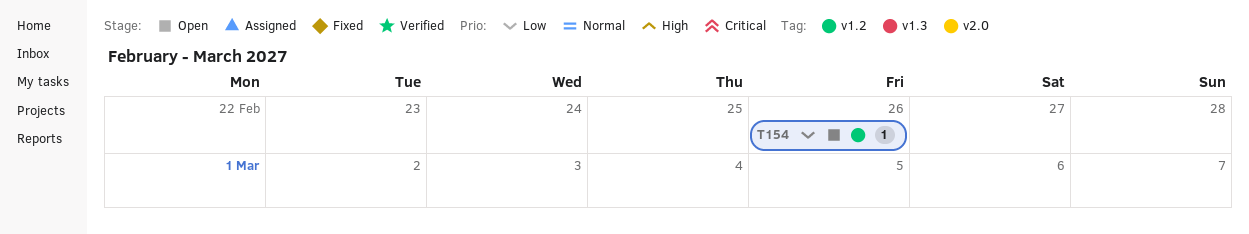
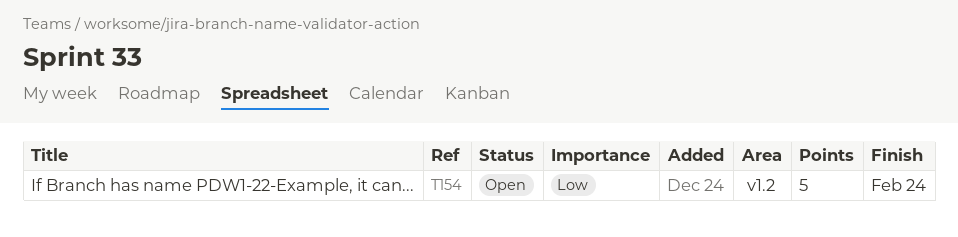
T154, estimate: 1 -> 5
T154, due: Feb 26 -> Feb 24

